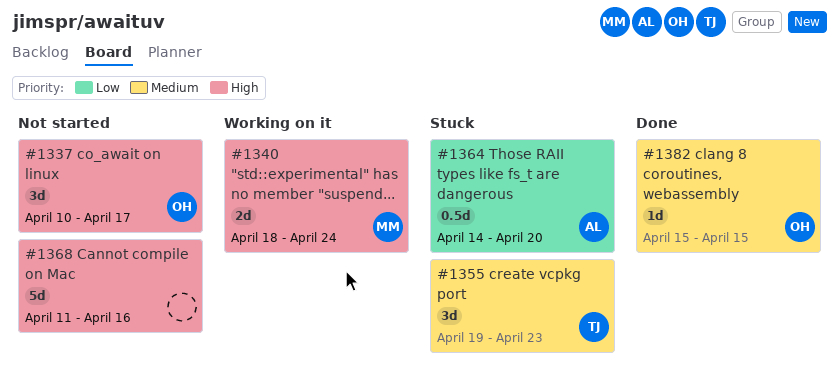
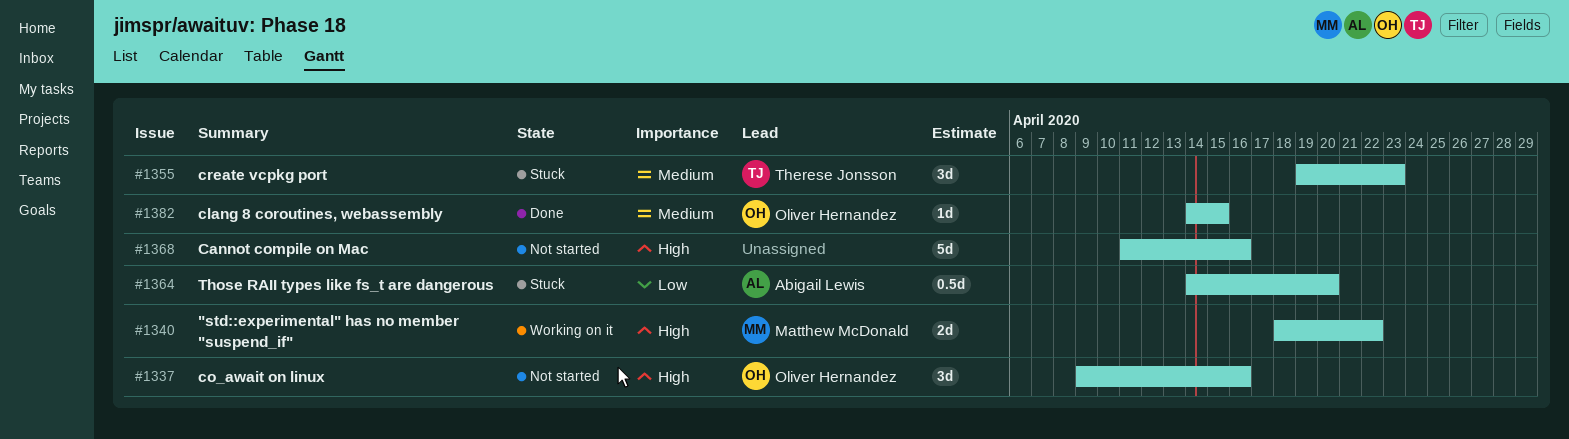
#1337, start: Apr 10 -> Apr 9
#1337, due: Apr 17 -> Apr 16
#1340, due: Apr 24 -> Apr 22
#1382, start: Apr 15 -> Apr 14

